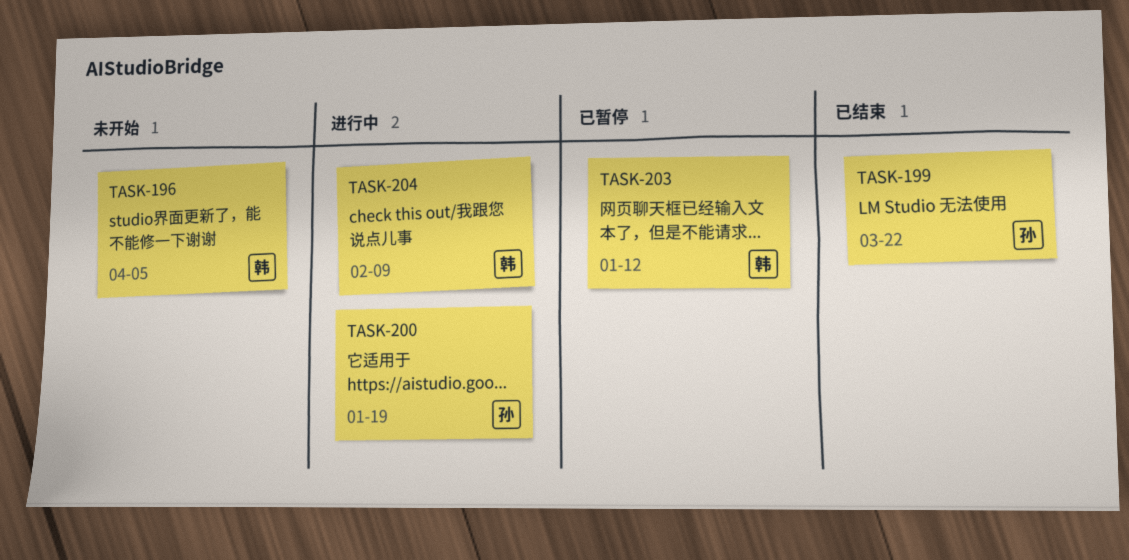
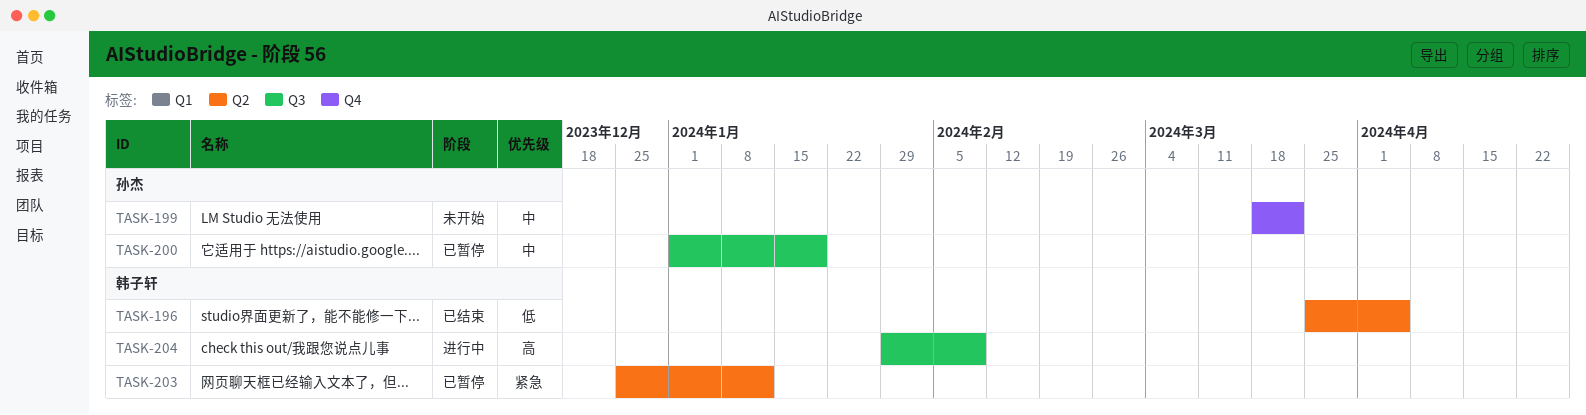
TASK-196, status: 未开始 -> 已结束
TASK-199, status: 已结束 -> 未开始
TASK-200, status: 进行中 -> 已暂停

